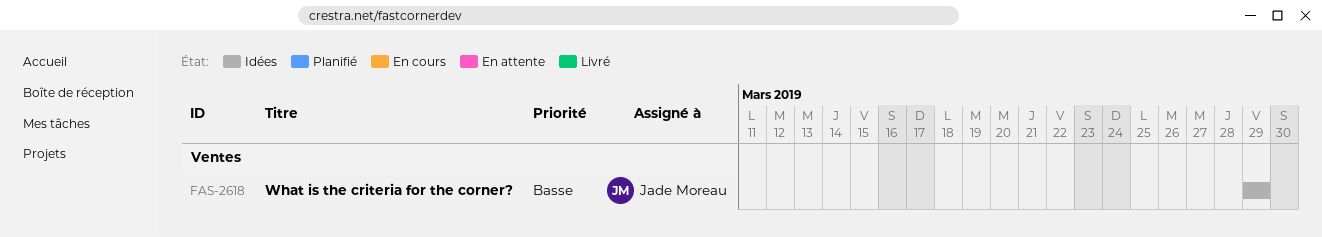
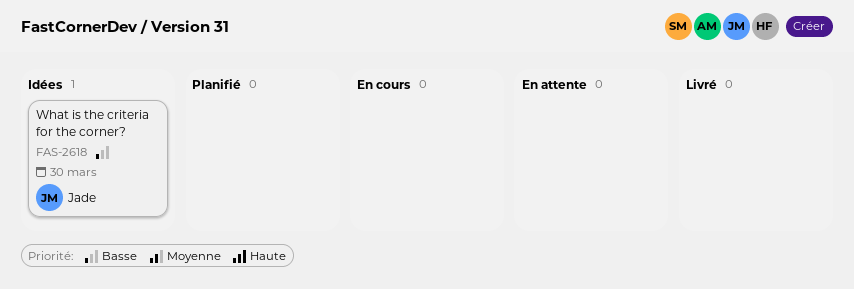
FAS-2618, due: Mar 29 -> Mar 30

